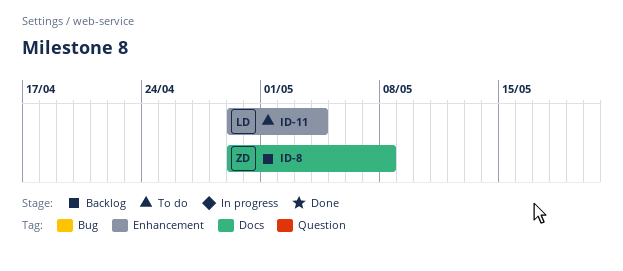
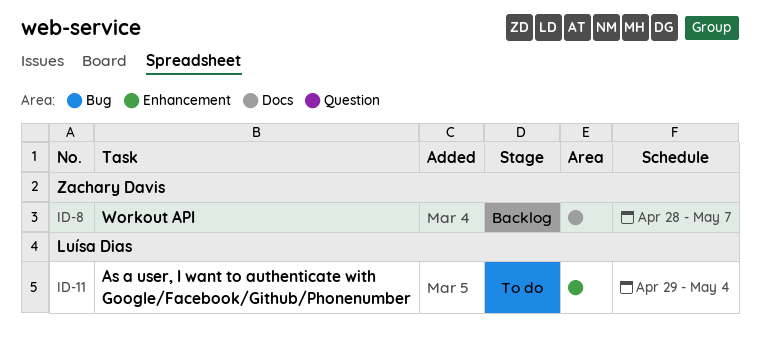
ID-8, start: Apr 29 -> Apr 28
ID-8, due: May 8 -> May 7

